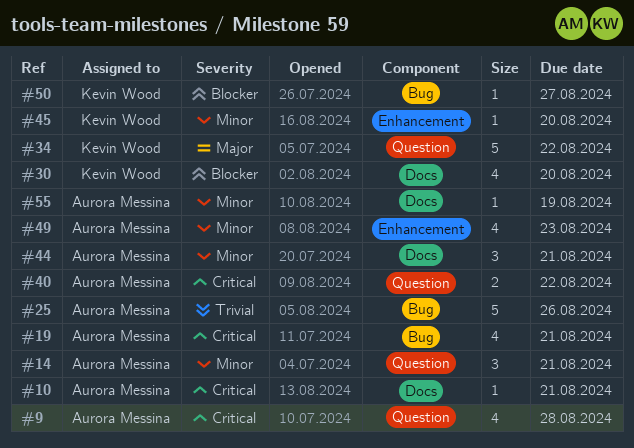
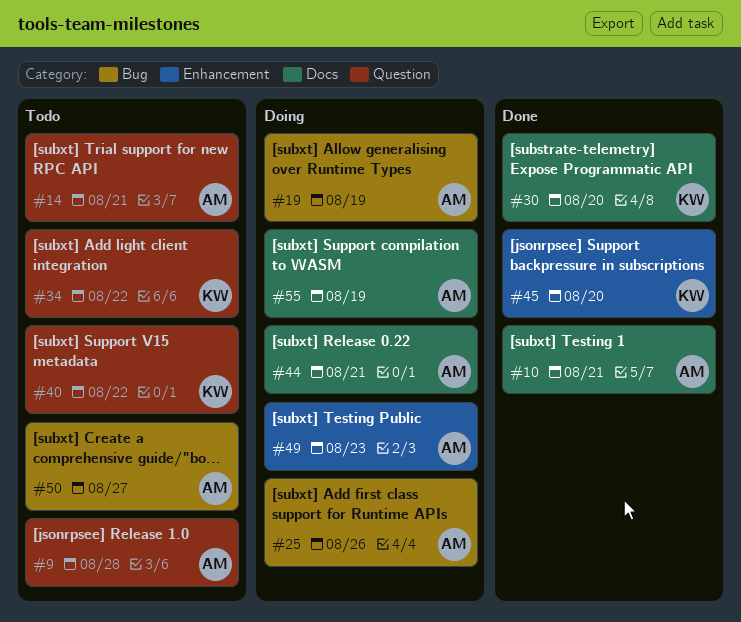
#19, due: Aug 21 -> Aug 19
#40, owner: Aurora Messina -> Kevin Wood
#50, owner: Kevin Wood -> Aurora Messina

